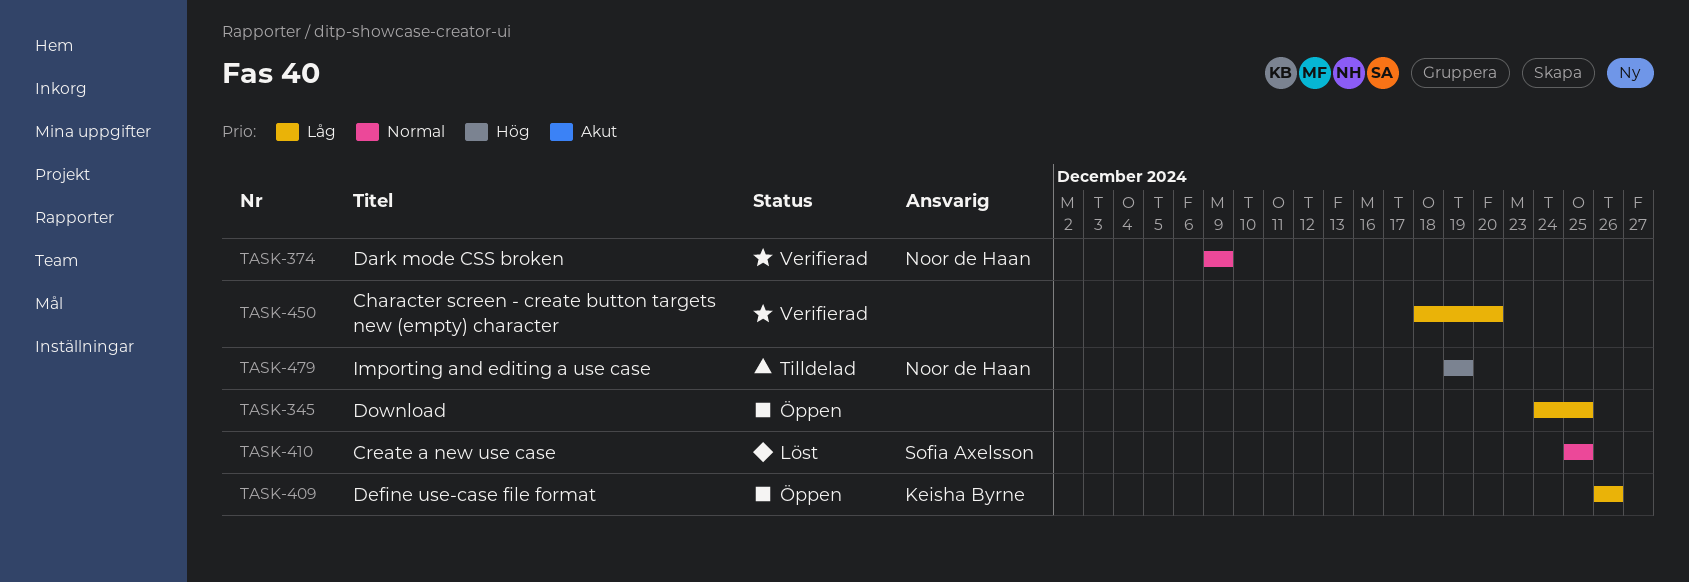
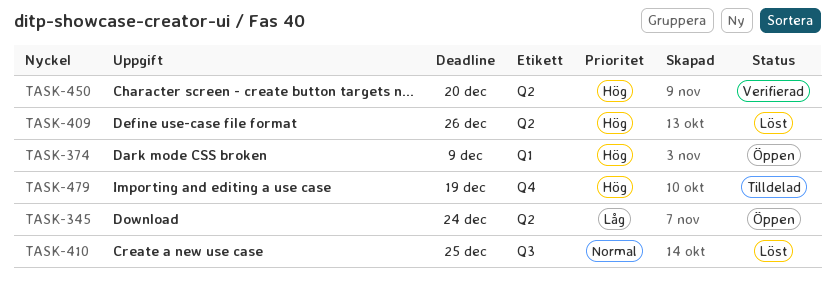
TASK-345, due: Dec 25 -> Dec 24
TASK-374, status: Verifierad -> Öppen
TASK-374, priority: Normal -> Hög
TASK-409, status: Öppen -> Löst
TASK-409, priority: Låg -> Hög
TASK-450, priority: Låg -> Hög

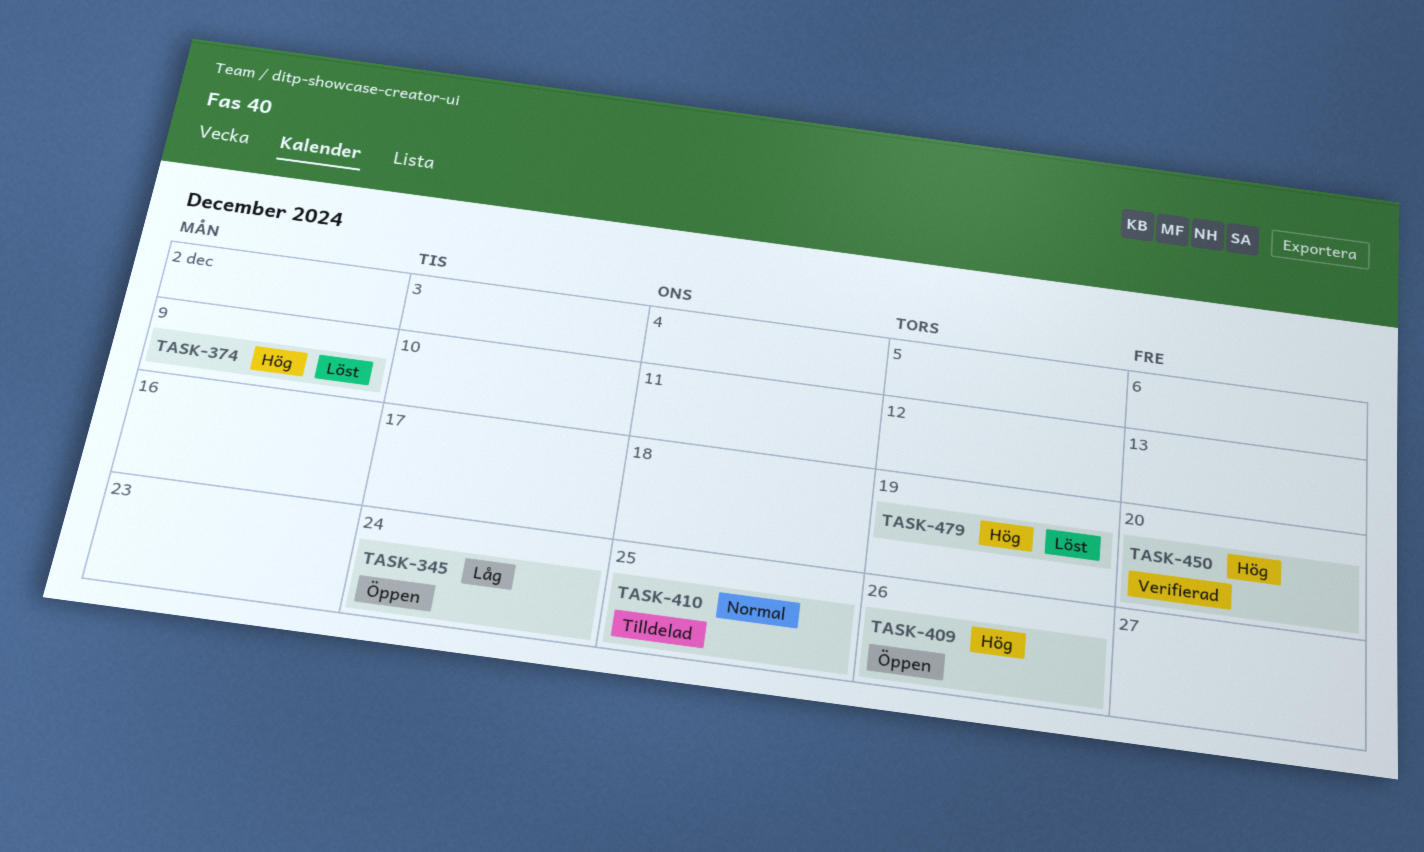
TASK-374, status: Öppen -> Löst
TASK-409, status: Löst -> Öppen
TASK-410, status: Löst -> Tilldelad
TASK-479, status: Tilldelad -> Löst

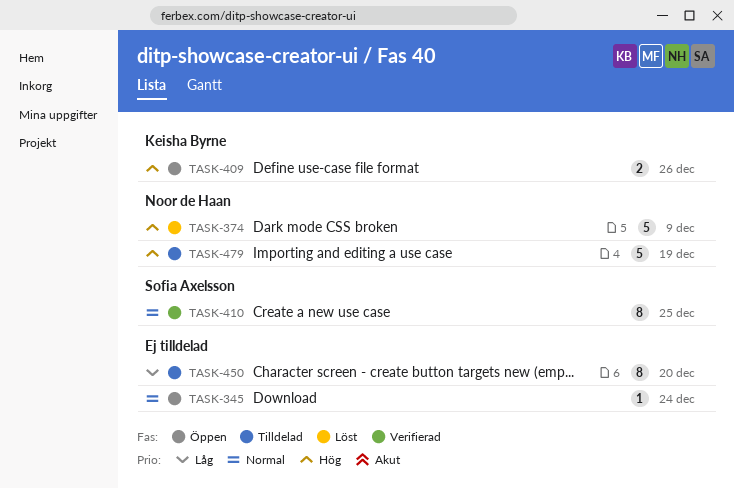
TASK-345, priority: Låg -> Normal
TASK-410, status: Tilldelad -> Verifierad
TASK-450, status: Verifierad -> Tilldelad
TASK-450, priority: Hög -> Låg
TASK-479, status: Löst -> Tilldelad

